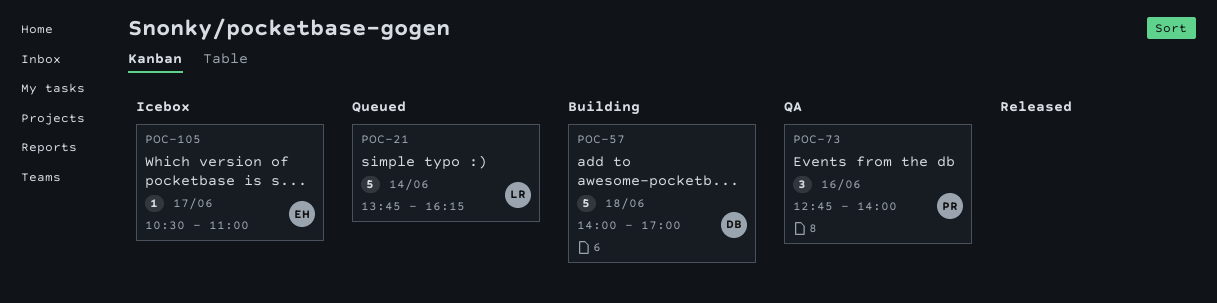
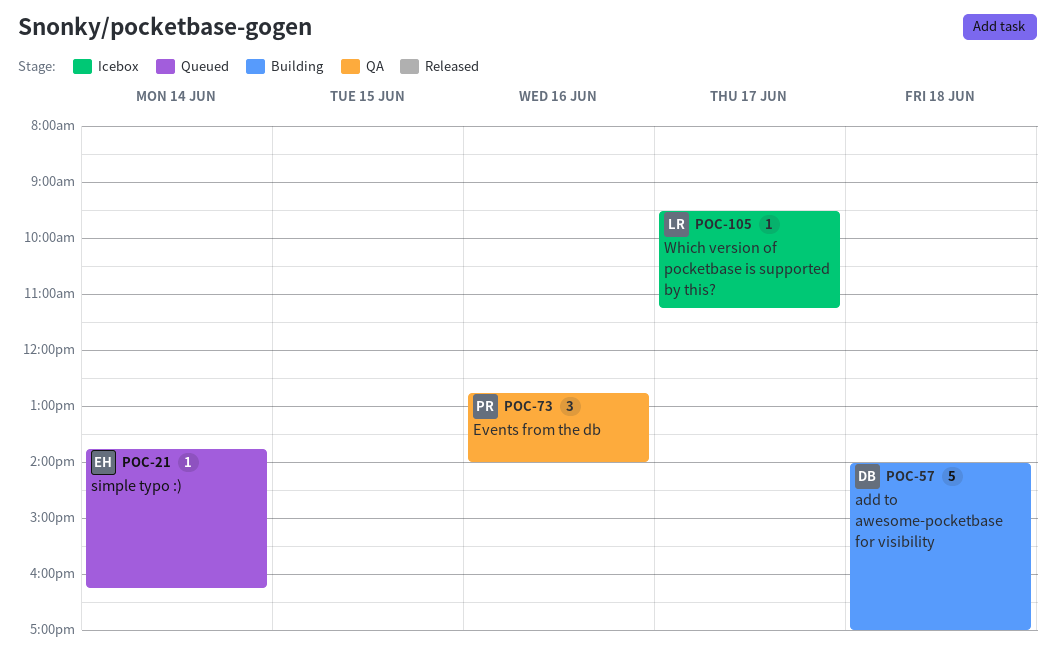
POC-21, owner: LR -> EH
POC-21, estimate: 5 -> 1
POC-105, owner: EH -> LR
POC-105, begins: 10:30 -> 09:30
POC-105, ends: 11:00 -> 11:15

